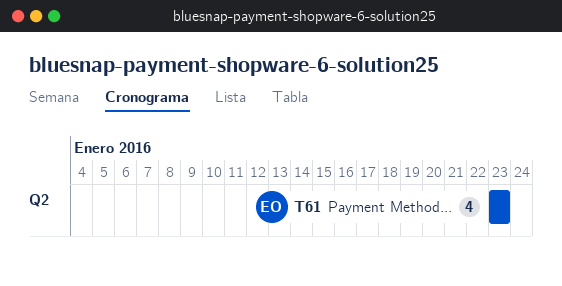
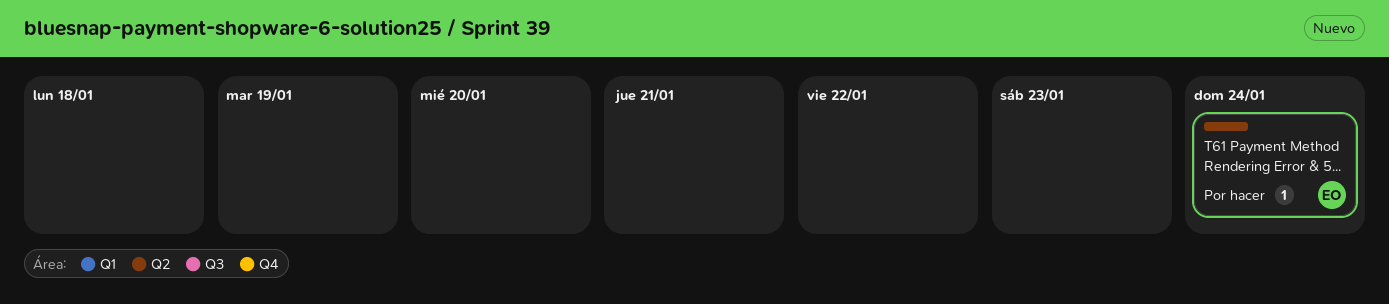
T61, estimate: 4 -> 1
T61, due: Jan 23 -> Jan 24

